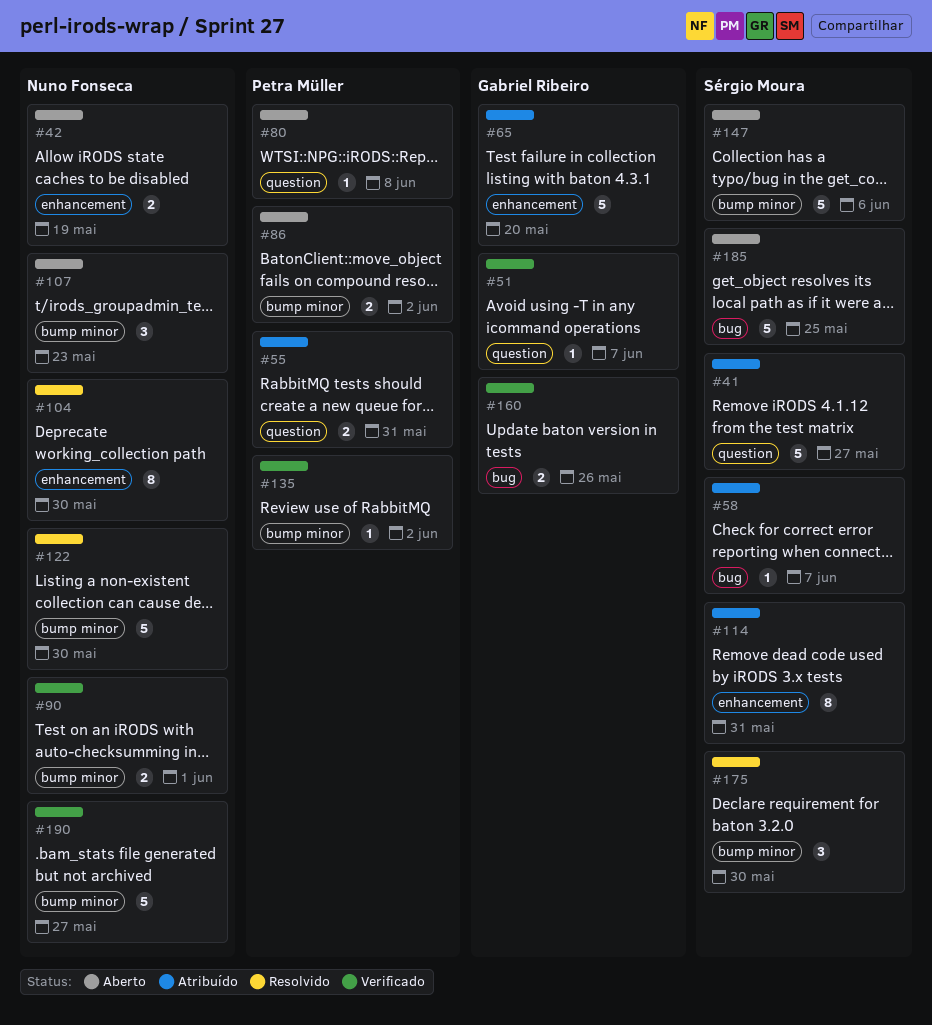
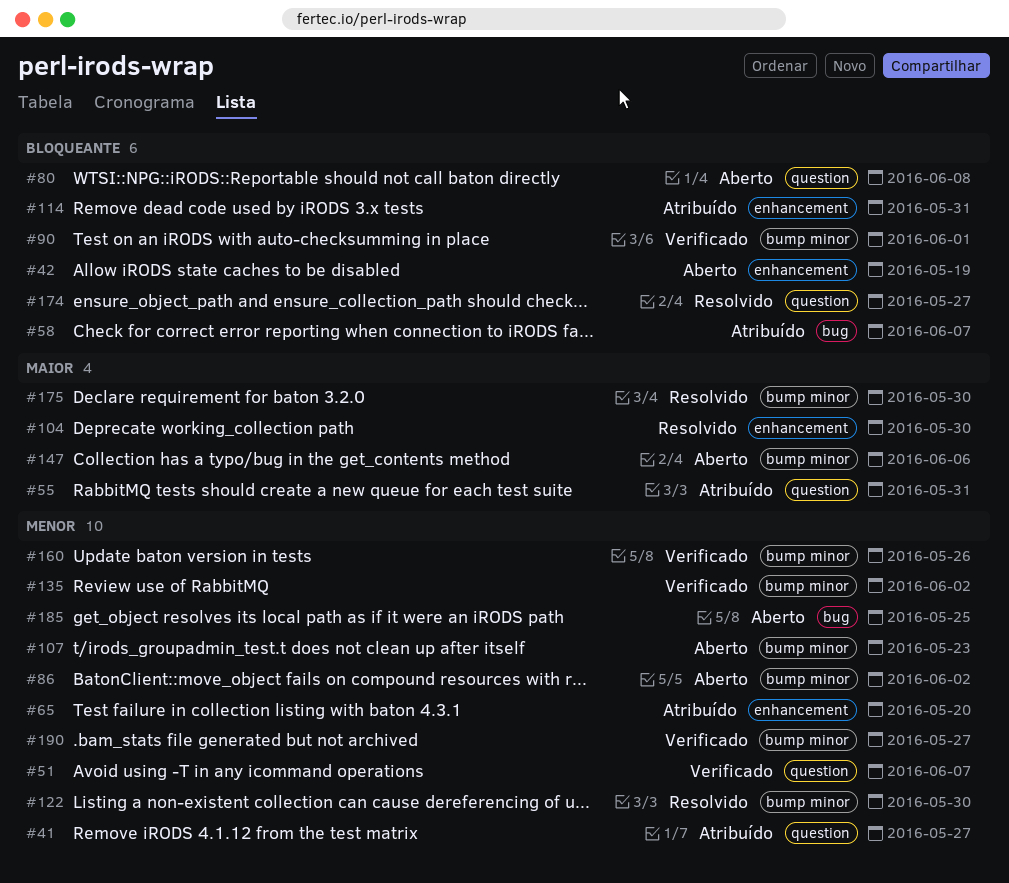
#160, label: bug -> bump minor
#174: none -> present

